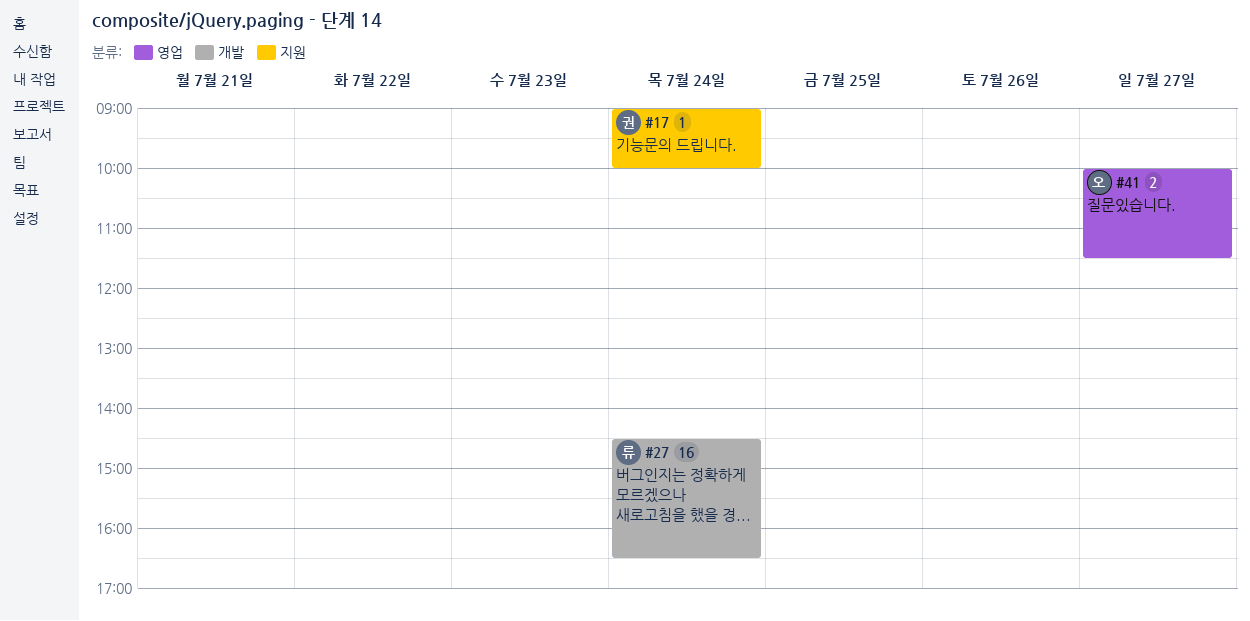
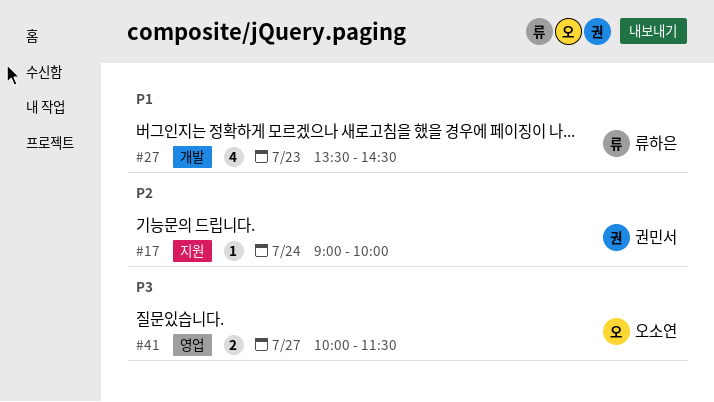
#27, estimate: 16 -> 4
#27, day: Jul 24 -> Jul 23
#27, begins: 14:30 -> 13:30
#27, ends: 16:30 -> 14:30

